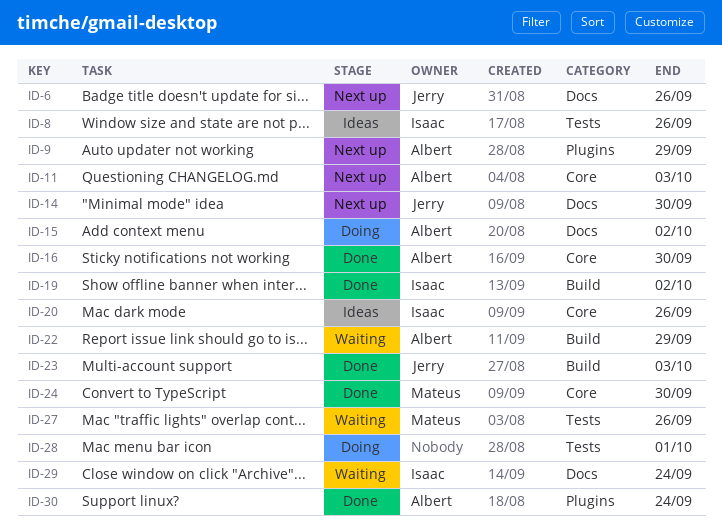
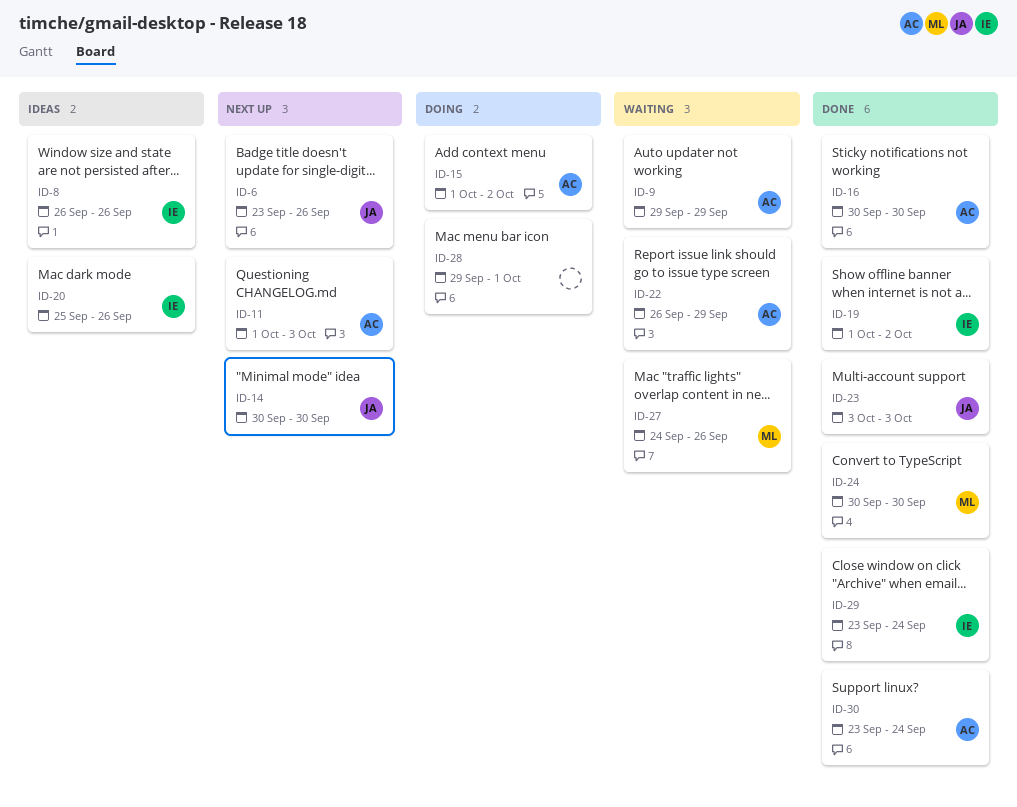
ID-9, status: Next up -> Waiting
ID-29, status: Waiting -> Done

